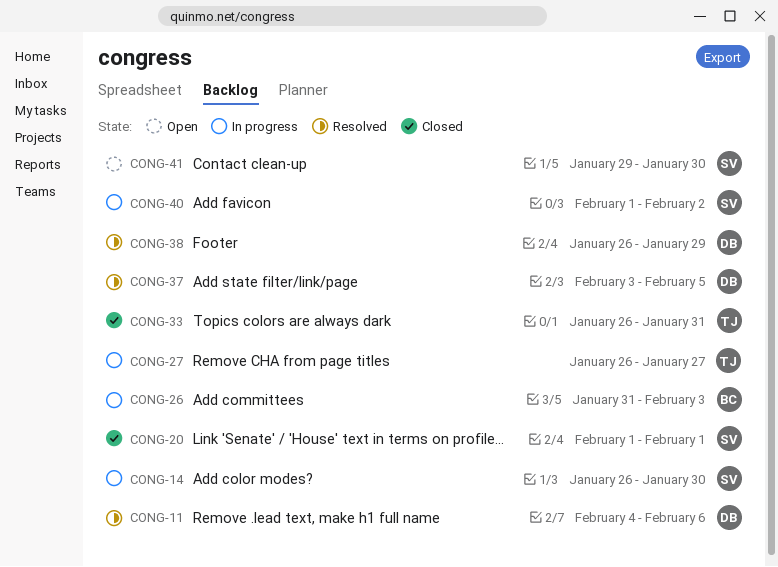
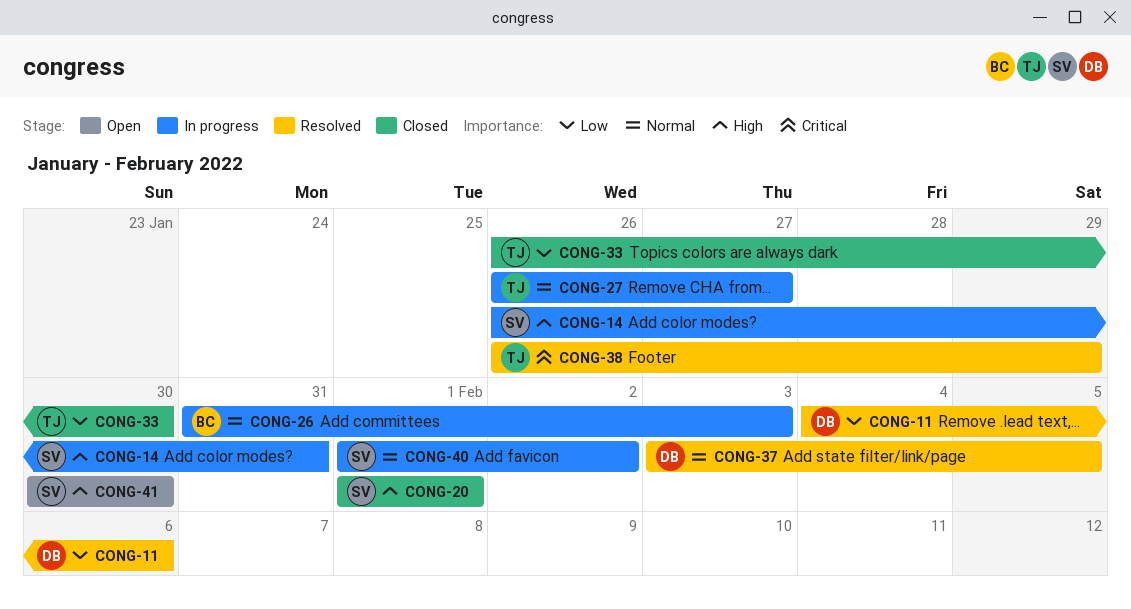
CONG-14, due: Jan 30 -> Jan 31
CONG-33, due: Jan 31 -> Jan 30
CONG-38, owner: DB -> TJ
CONG-41, start: Jan 29 -> Jan 30

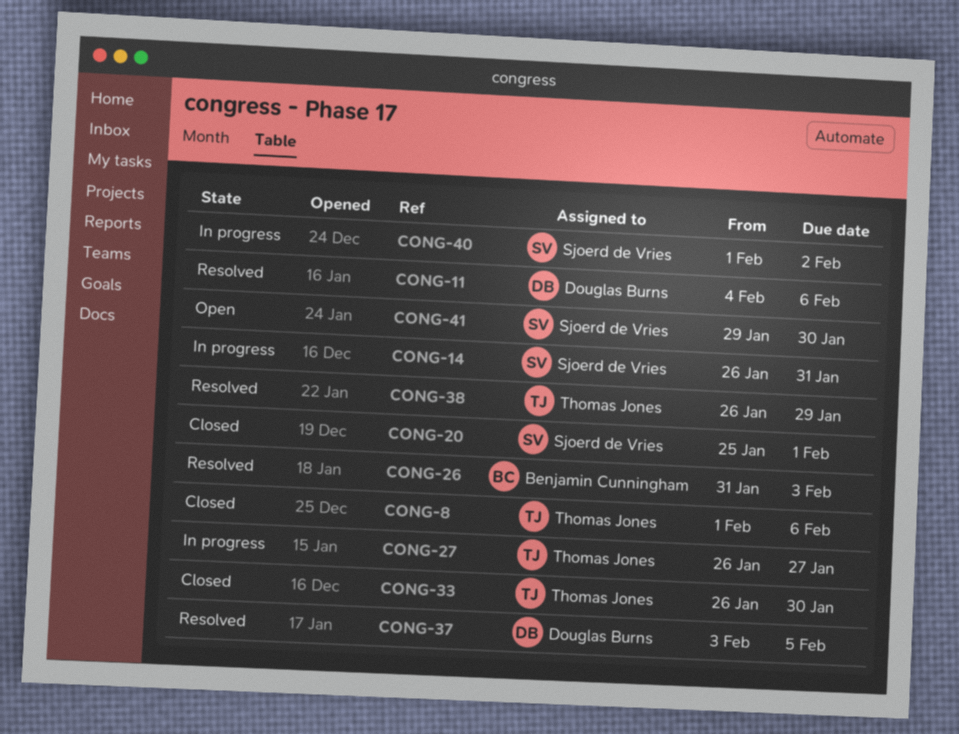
CONG-8: none -> present
CONG-20, start: Feb 1 -> Jan 25
CONG-26, status: In progress -> Resolved
CONG-41, start: Jan 30 -> Jan 29

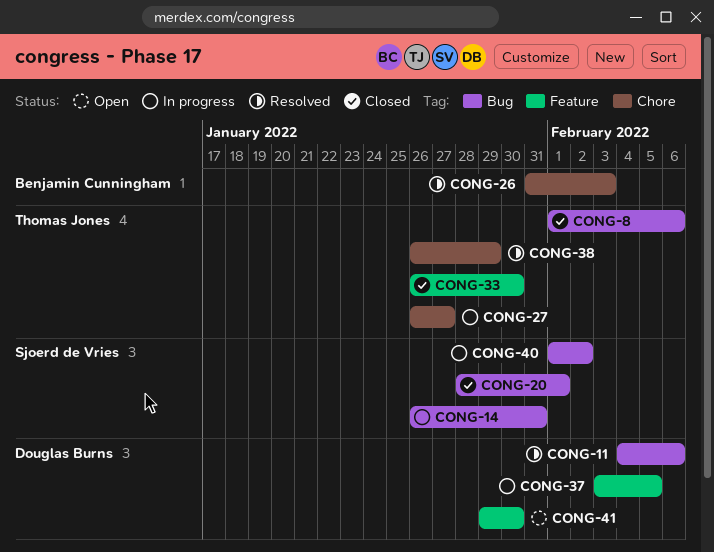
CONG-20, start: Jan 25 -> Jan 28
CONG-37, status: Resolved -> In progress
CONG-41, owner: Sjoerd de Vries -> Douglas Burns

